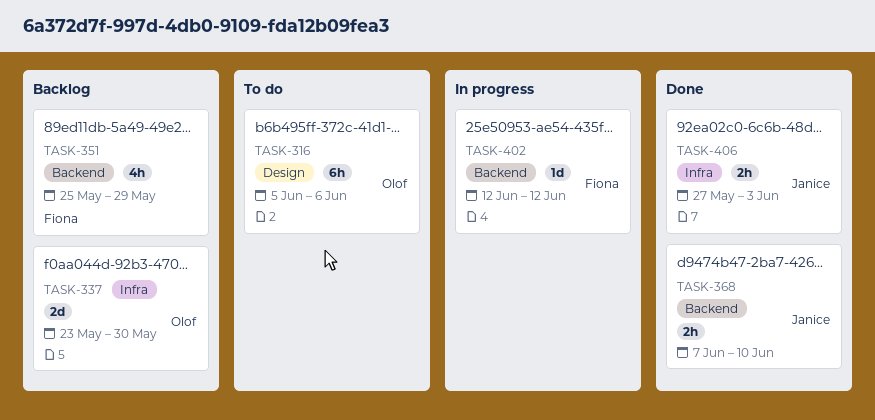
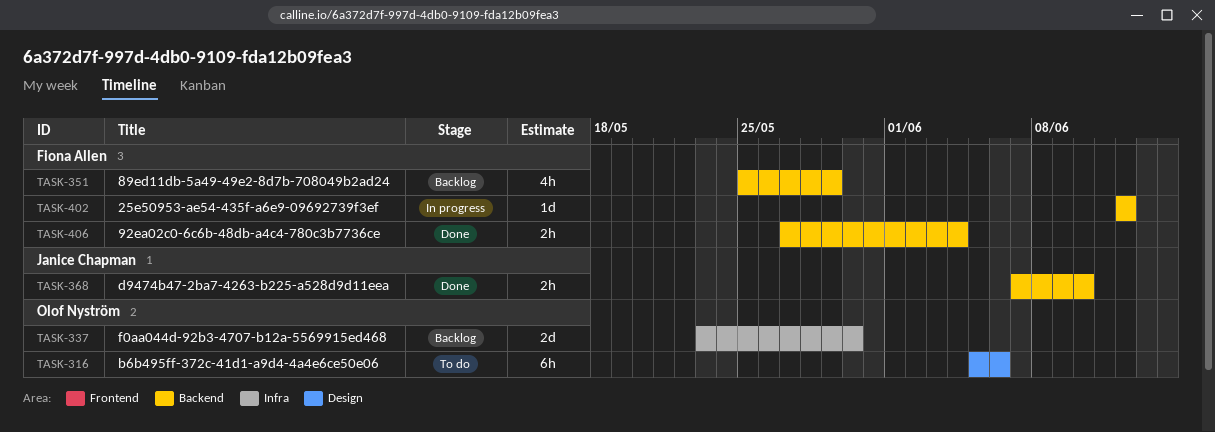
TASK-406, owner: Janice Chapman -> Fiona Allen
TASK-406, label: Infra -> Backend
TASK-406, due: Jun 3 -> Jun 4

